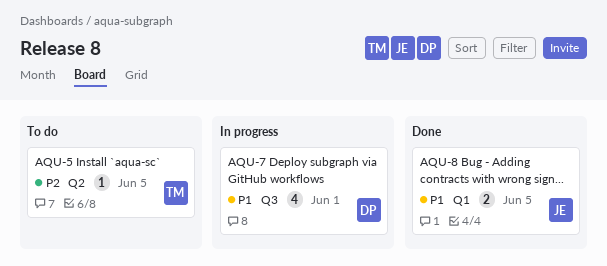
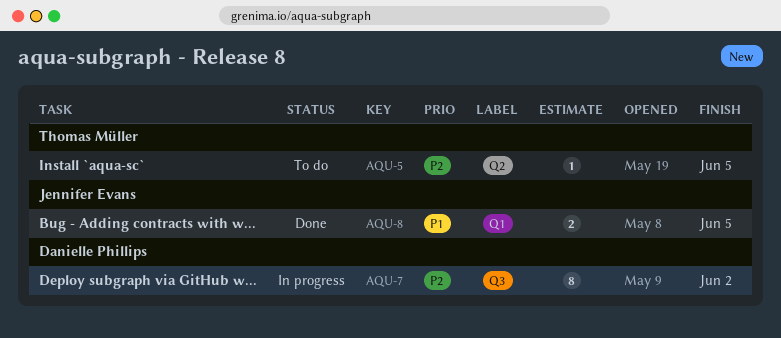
AQU-7, priority: P1 -> P2
AQU-7, estimate: 4 -> 8
AQU-7, due: Jun 1 -> Jun 2

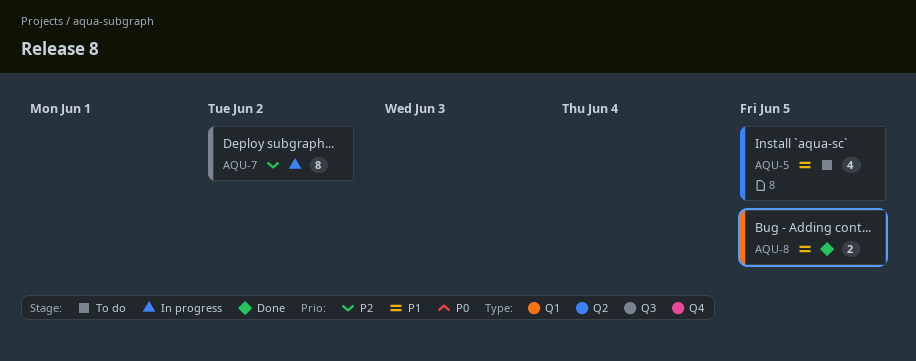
AQU-5, priority: P2 -> P1
AQU-5, estimate: 1 -> 4

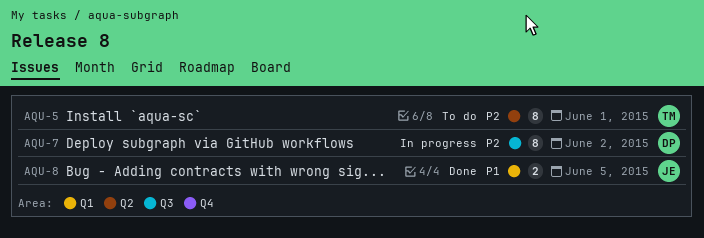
AQU-5, priority: P1 -> P2
AQU-5, estimate: 4 -> 8
AQU-5, due: Jun 5 -> Jun 1

